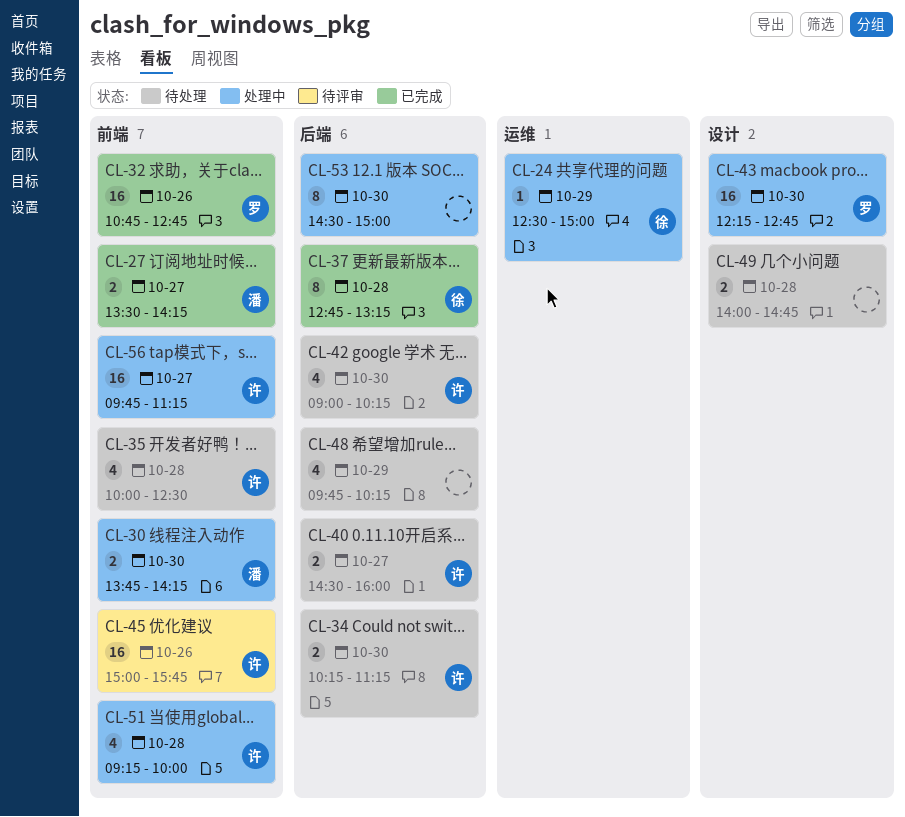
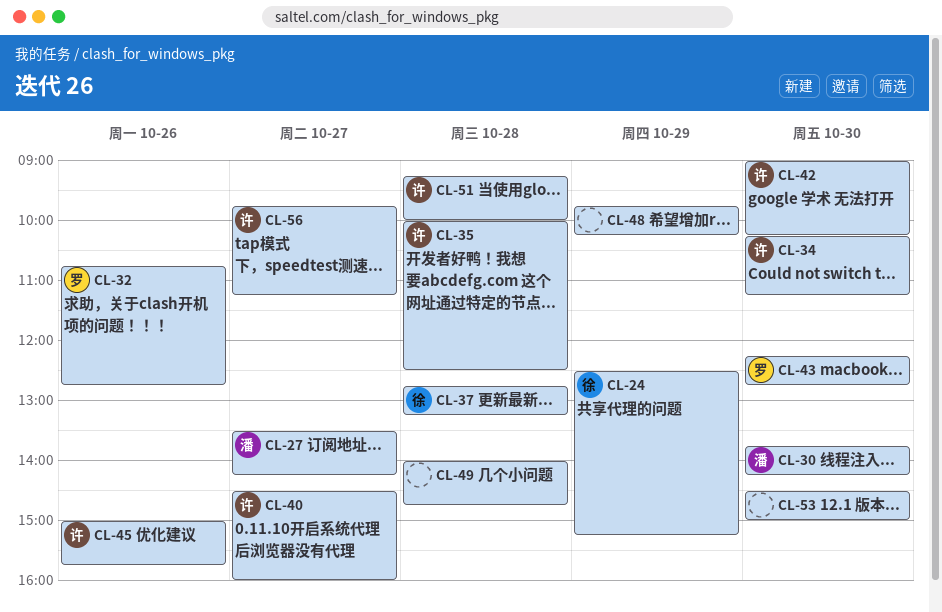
CL-24, ends: 15:00 -> 15:15

